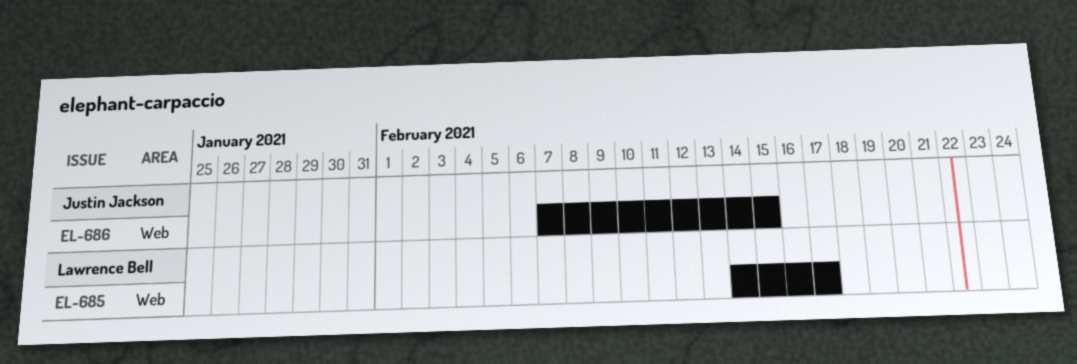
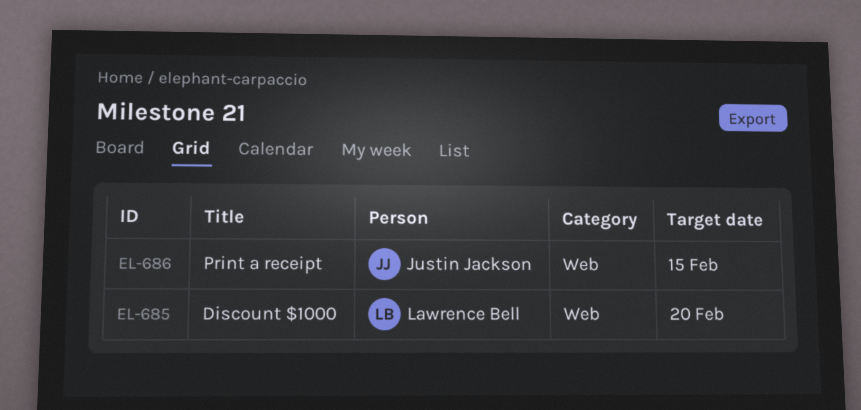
EL-685, due: Feb 17 -> Feb 20

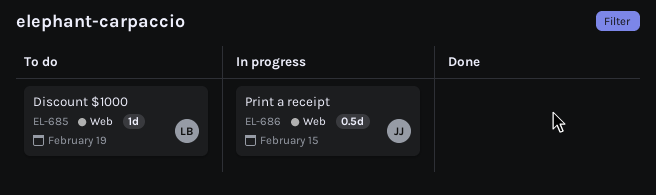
EL-685, due: Feb 20 -> Feb 19

